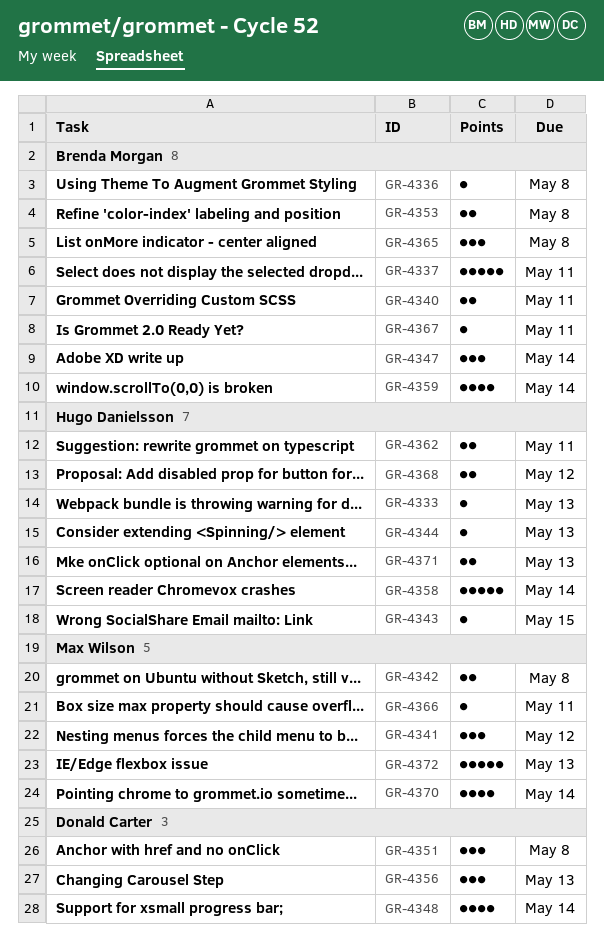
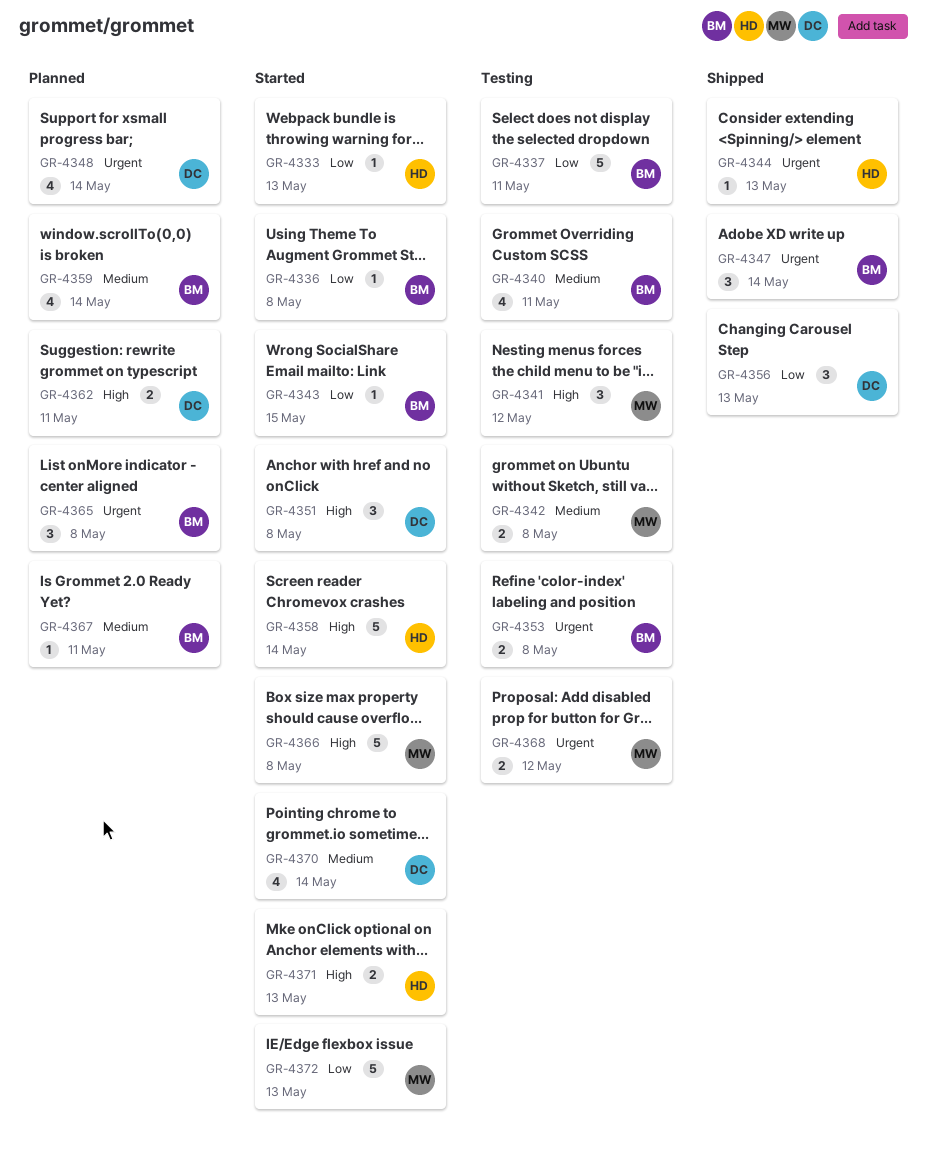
GR-4340, estimate: 2 -> 4
GR-4343, owner: Hugo Danielsson -> Brenda Morgan
GR-4362, owner: Hugo Danielsson -> Donald Carter
GR-4366, estimate: 1 -> 5
GR-4366, due: May 11 -> May 8
GR-4368, owner: Hugo Danielsson -> Max Wilson
GR-4370, owner: Max Wilson -> Donald Carter

